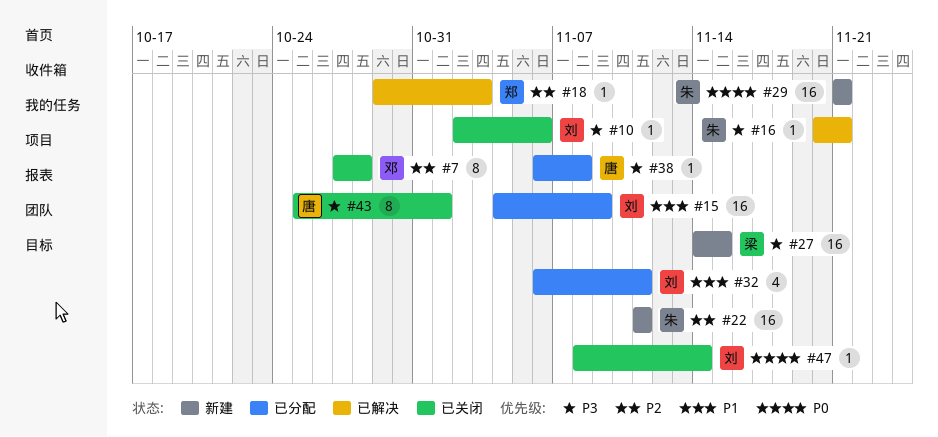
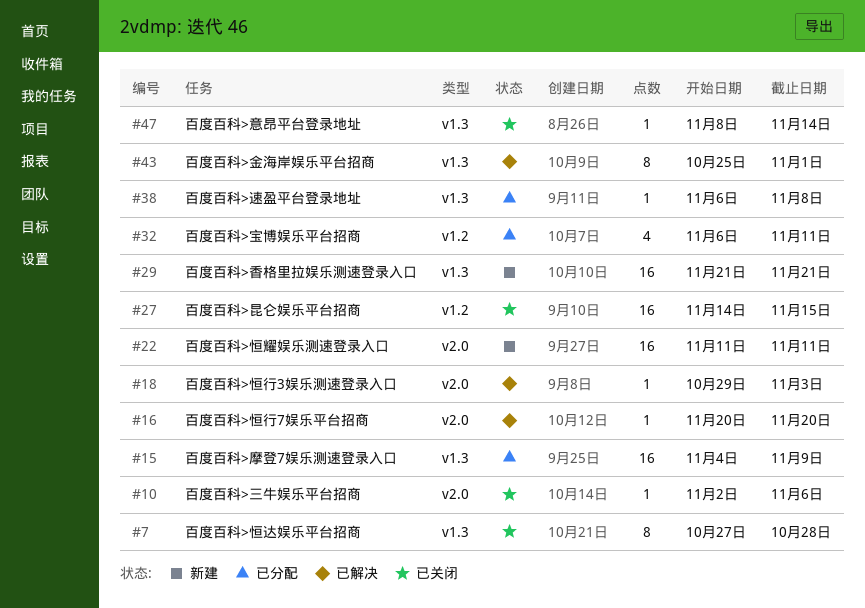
#16, due: Nov 21 -> Nov 20
#27, status: 新建 -> 已关闭
#43, status: 已关闭 -> 已解决

